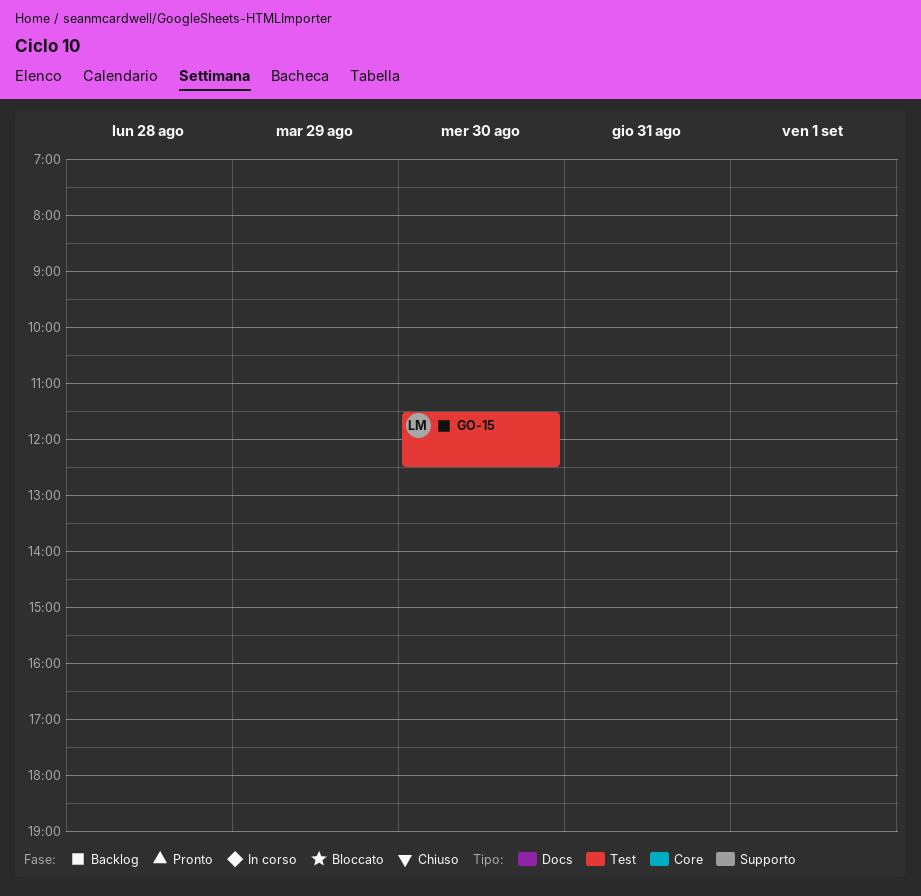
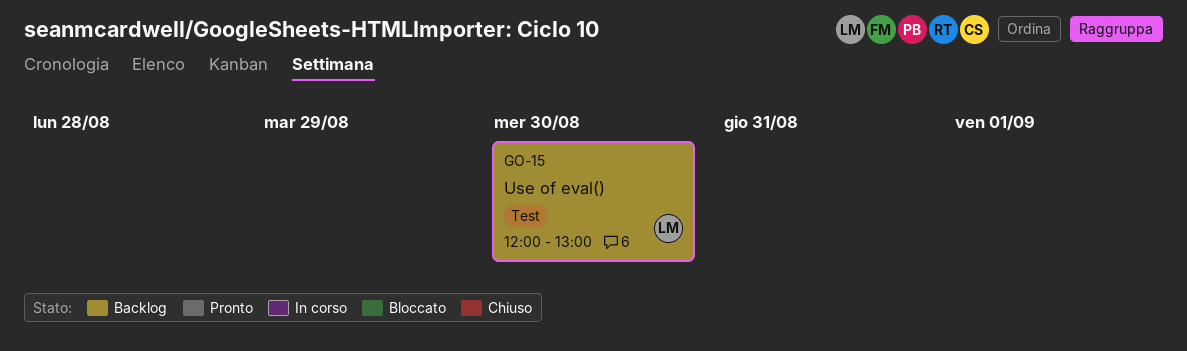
GO-15, begins: 11:30 -> 12:00
GO-15, ends: 12:30 -> 13:00

